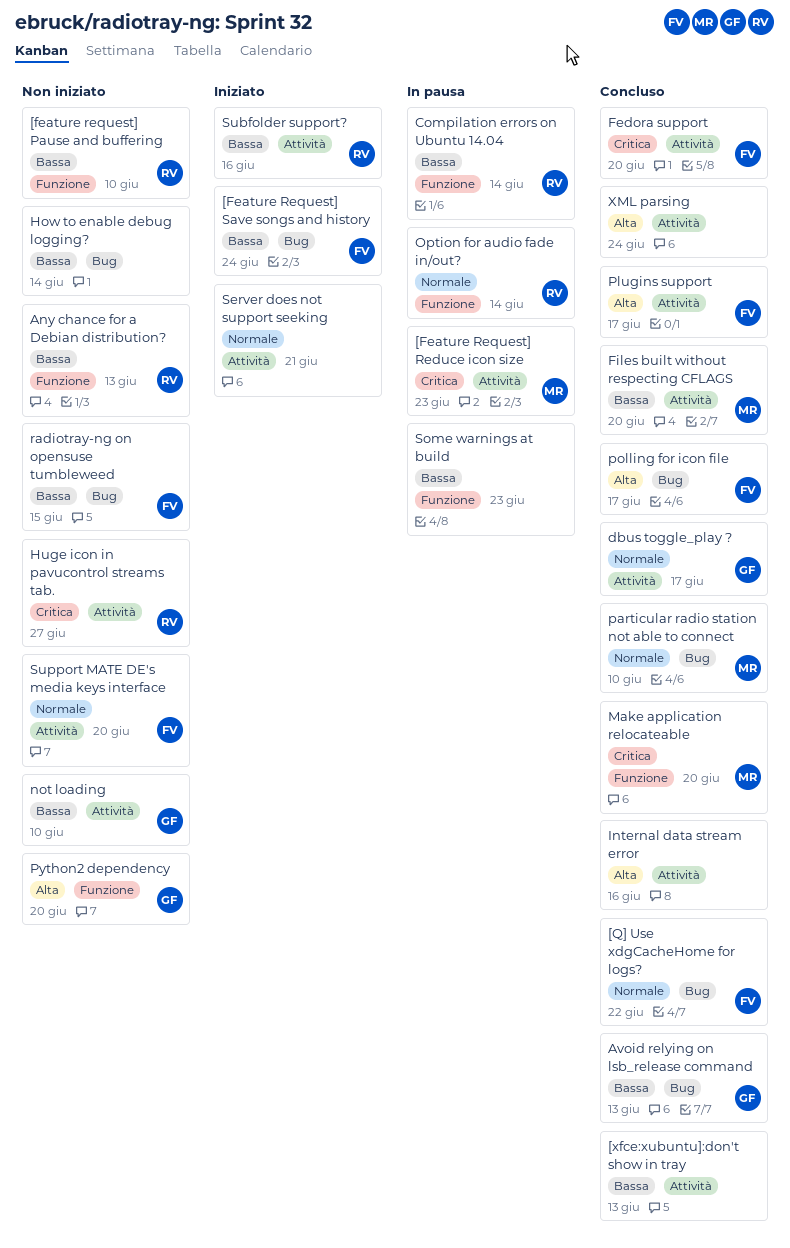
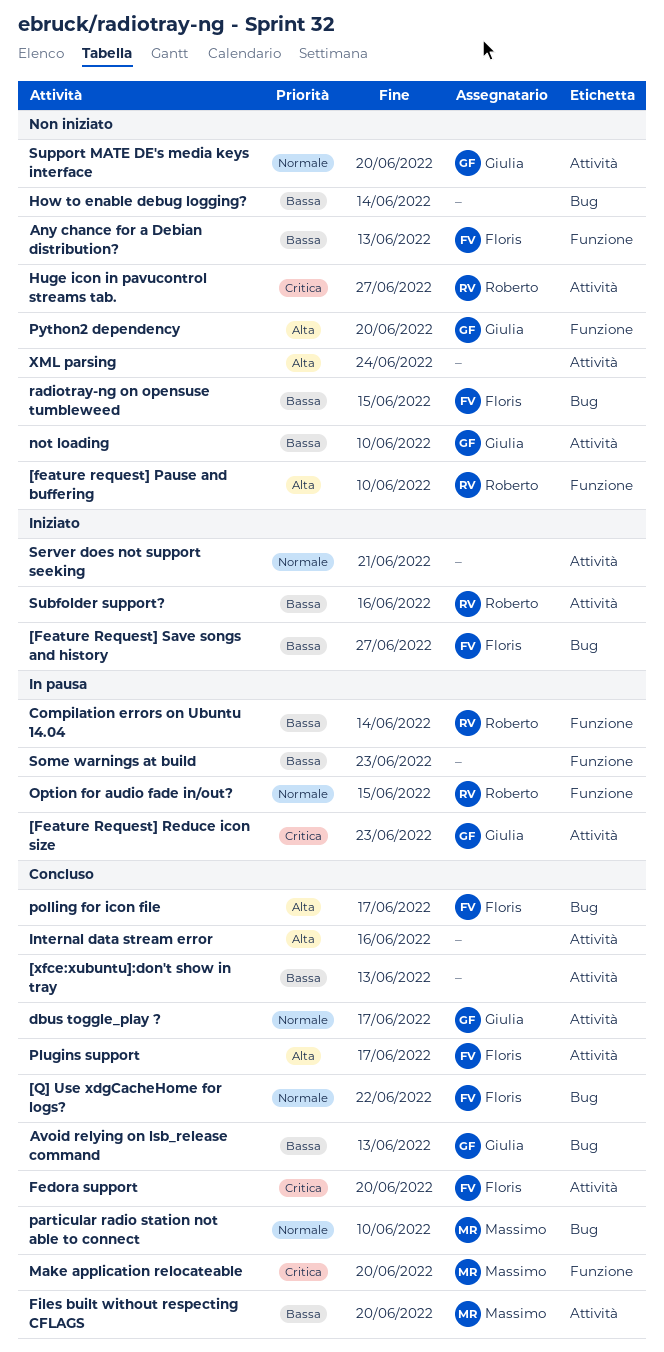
[feature request] Pause and buffering, priority: Bassa -> Alta
[Feature Request] Reduce icon size, owner: Massimo -> Giulia
[Feature Request] Save songs and history, due: Jun 24 -> Jun 27
Any chance for a Debian distribution?, owner: Roberto -> Floris
Option for audio fade in/out?, due: Jun 14 -> Jun 15
Support MATE DE's media keys interface, owner: Floris -> Giulia
XML parsing, status: Concluso -> Non iniziato

